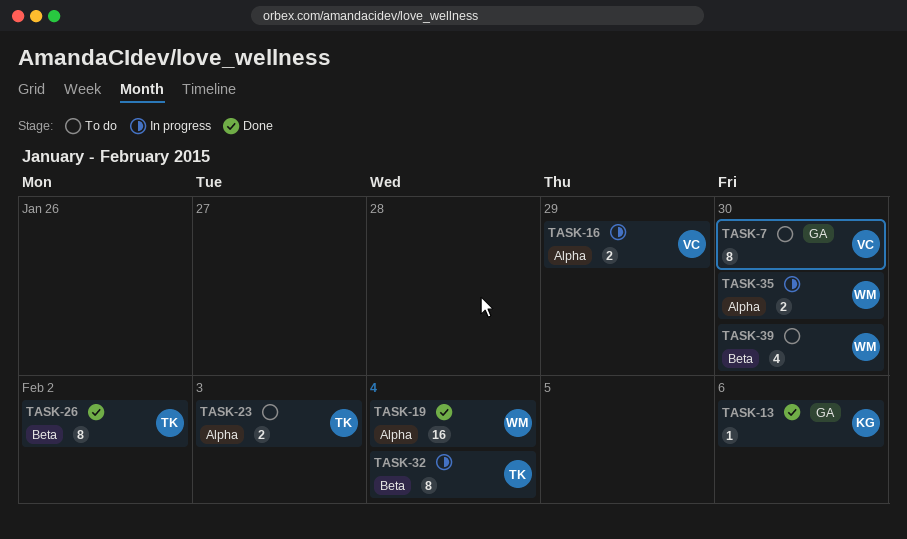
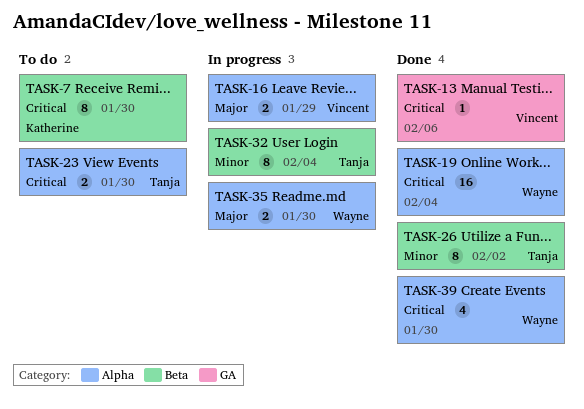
TASK-7, owner: Vincent -> Katherine
TASK-7, label: GA -> Beta
TASK-13, owner: Katherine -> Vincent
TASK-23, due: Feb 3 -> Jan 30
TASK-39, status: To do -> Done
TASK-39, label: Beta -> Alpha

